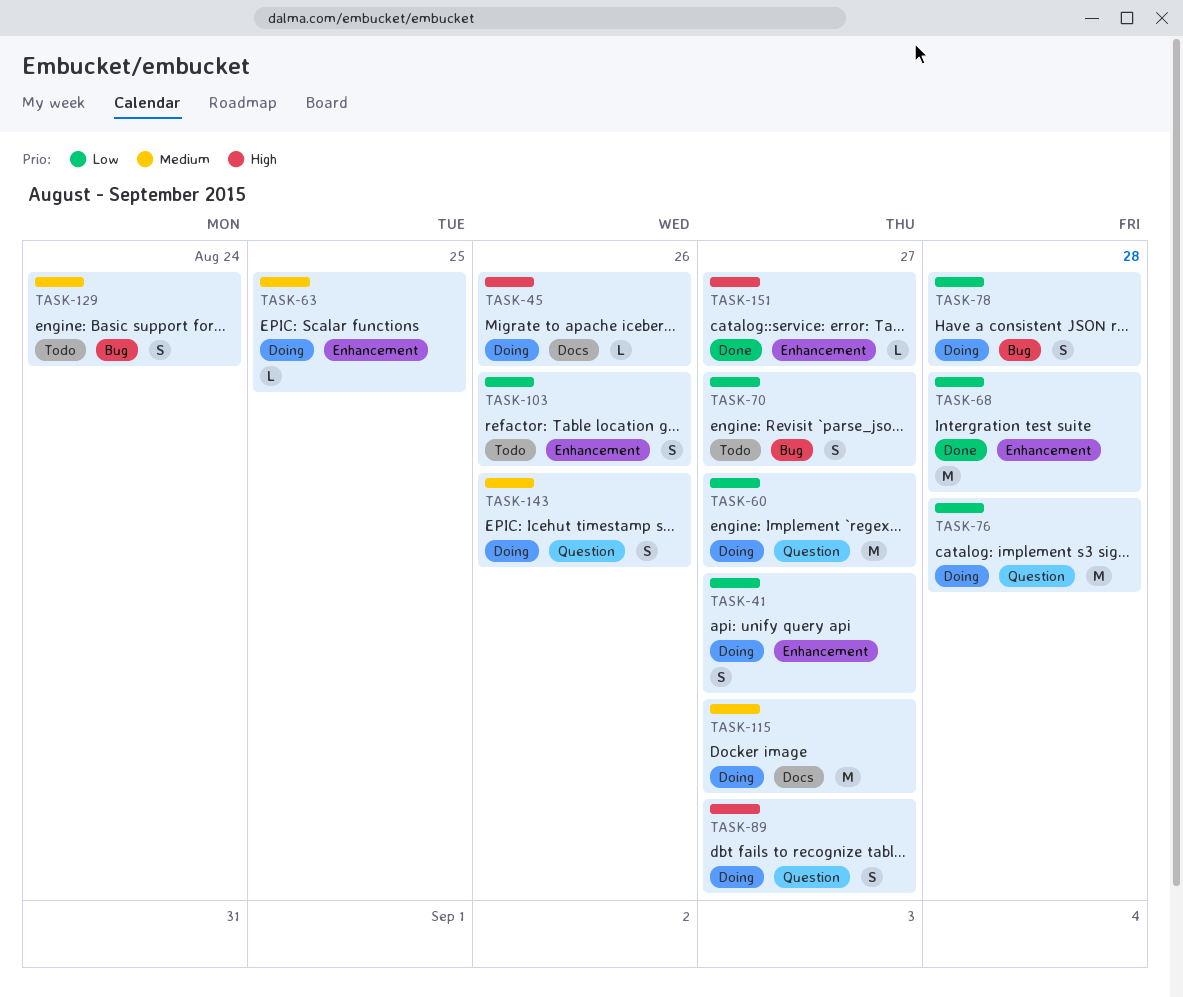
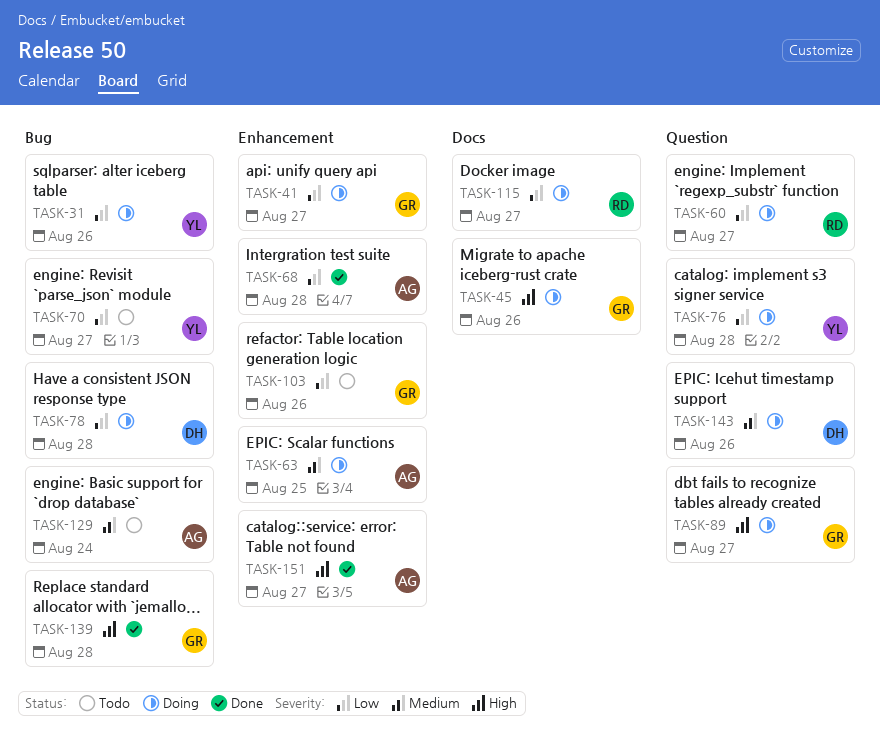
TASK-31: none -> present
TASK-115, priority: Medium -> Low
TASK-139: none -> present

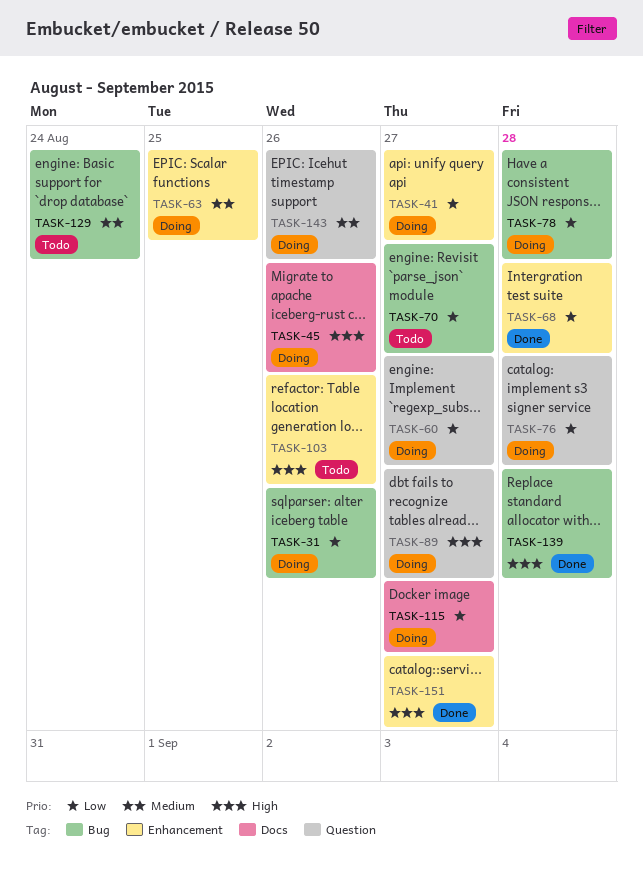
TASK-103, priority: Low -> High

